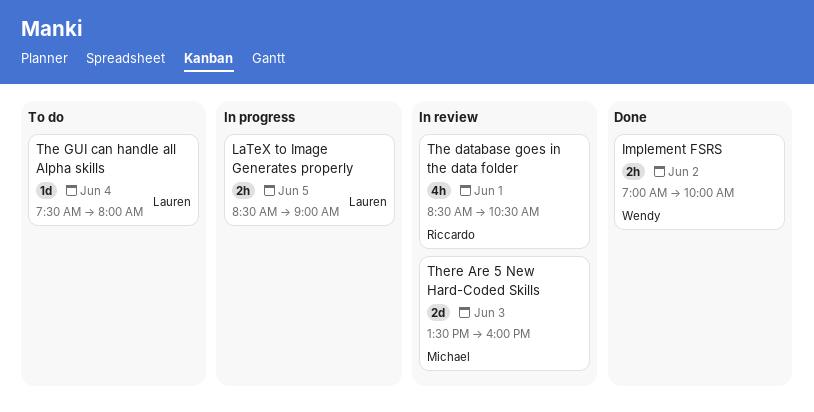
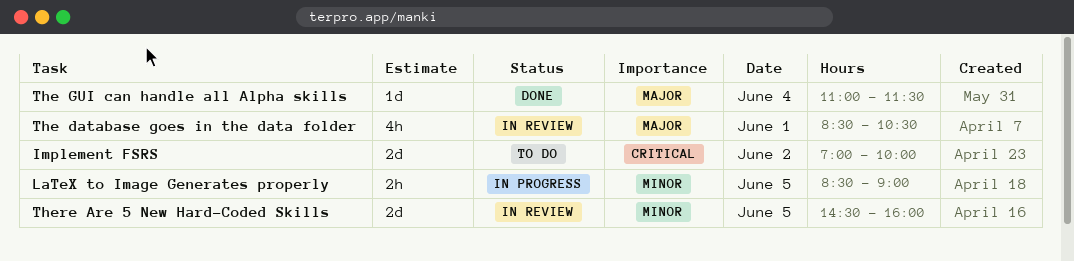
Implement FSRS, status: Done -> To do
Implement FSRS, estimate: 2h -> 2d
The GUI can handle all Alpha skills, status: To do -> Done
The GUI can handle all Alpha skills, begins: 07:30 -> 11:00
The GUI can handle all Alpha skills, ends: 08:00 -> 11:30
There Are 5 New Hard-Coded Skills, day: Jun 3 -> Jun 5
There Are 5 New Hard-Coded Skills, begins: 13:30 -> 14:30

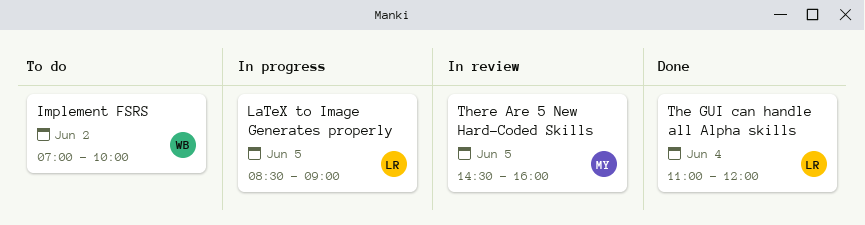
The database goes in the data folder: present -> none
The GUI can handle all Alpha skills, ends: 11:30 -> 12:00

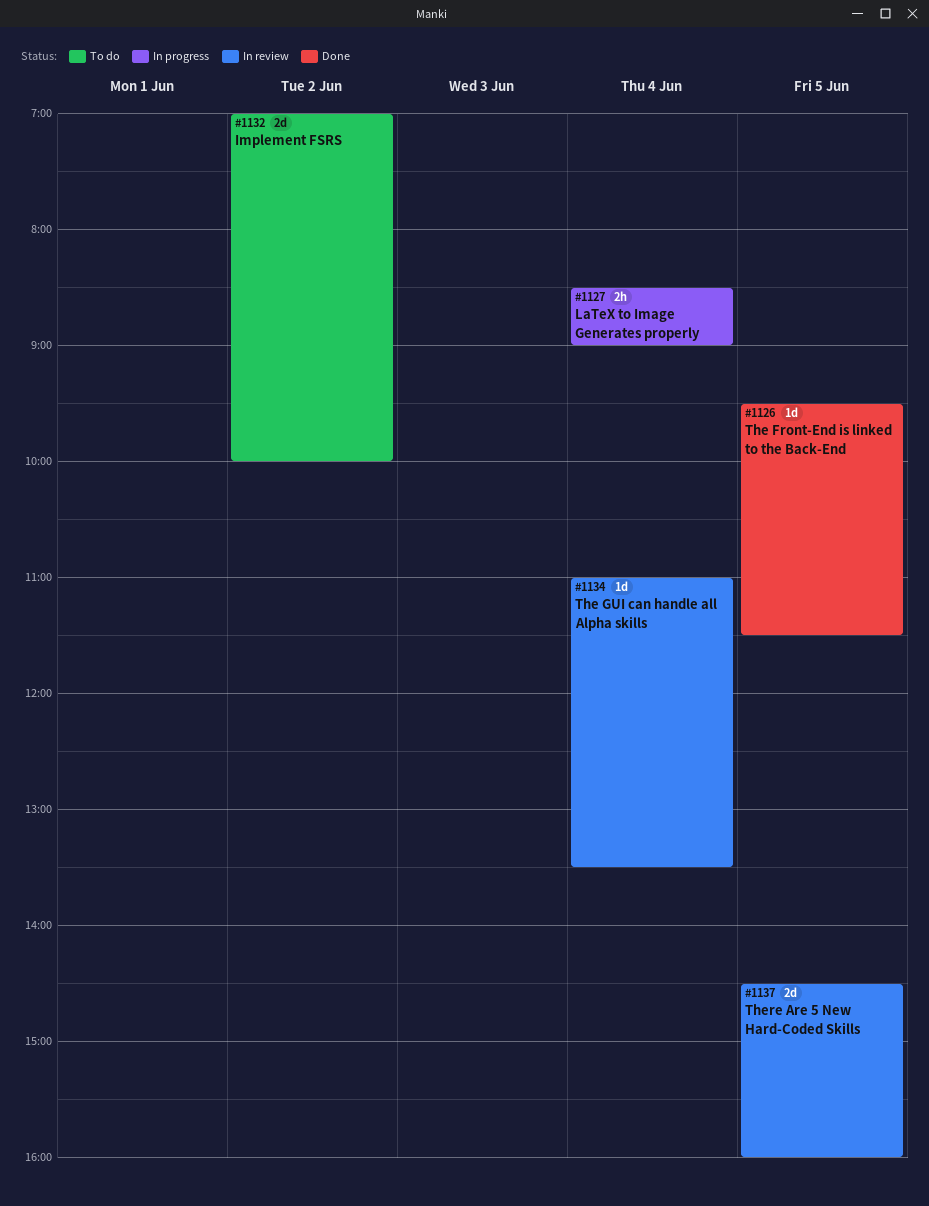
LaTeX to Image Generates properly, day: Jun 5 -> Jun 4
The Front-End is linked to the Back-End: none -> present
The GUI can handle all Alpha skills, status: Done -> In review
The GUI can handle all Alpha skills, ends: 12:00 -> 13:30

